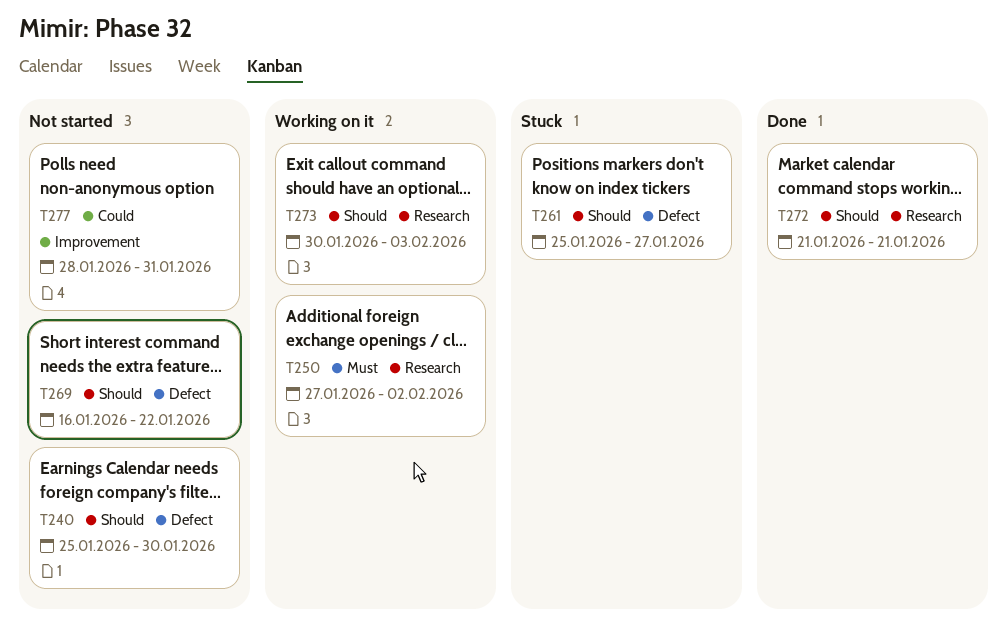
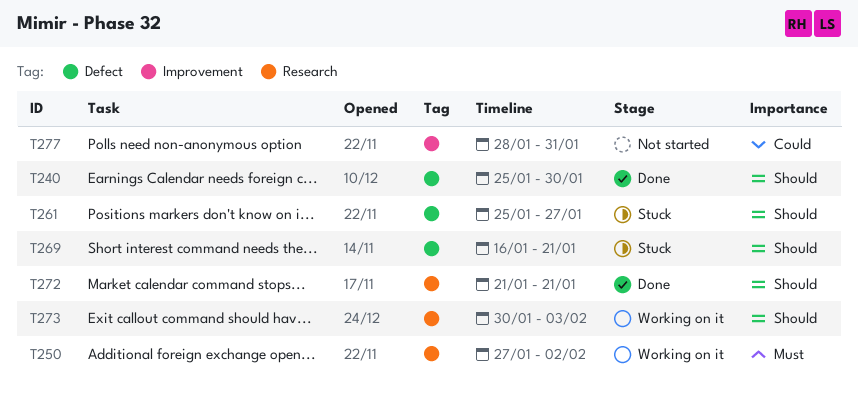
T240, status: Not started -> Done
T269, status: Not started -> Stuck
T269, due: Jan 22 -> Jan 21

